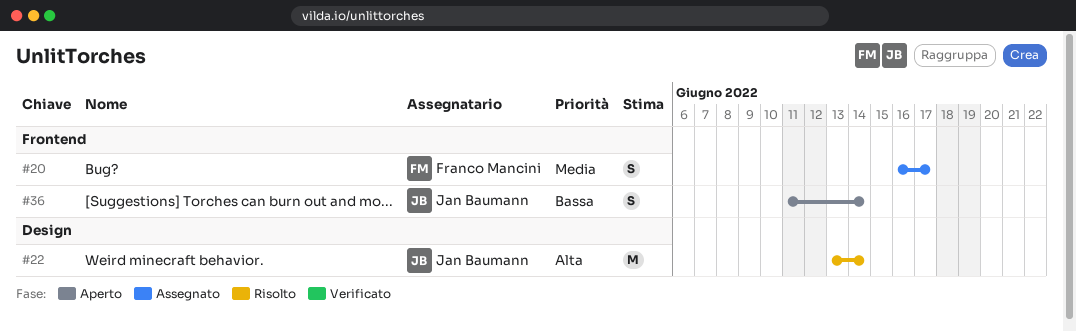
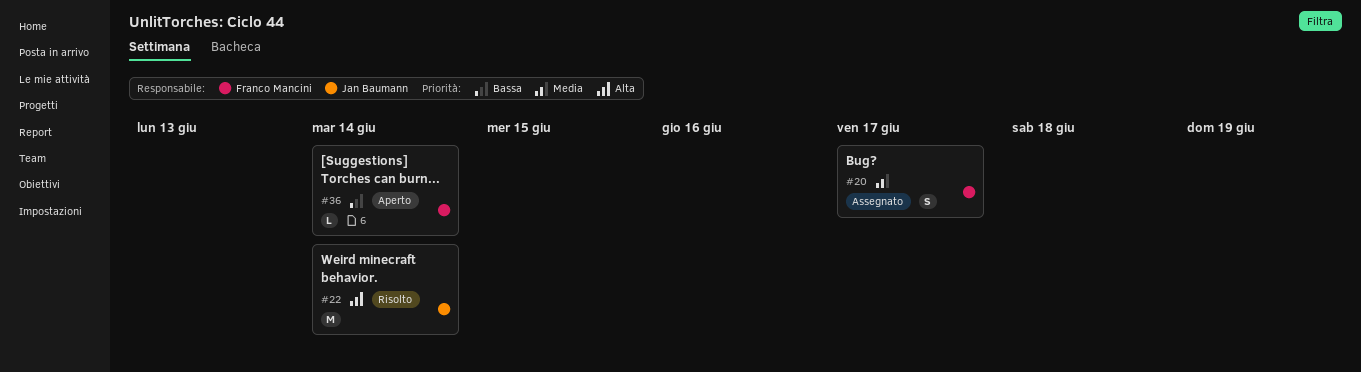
#36, owner: Jan Baumann -> Franco Mancini
#36, estimate: S -> L

